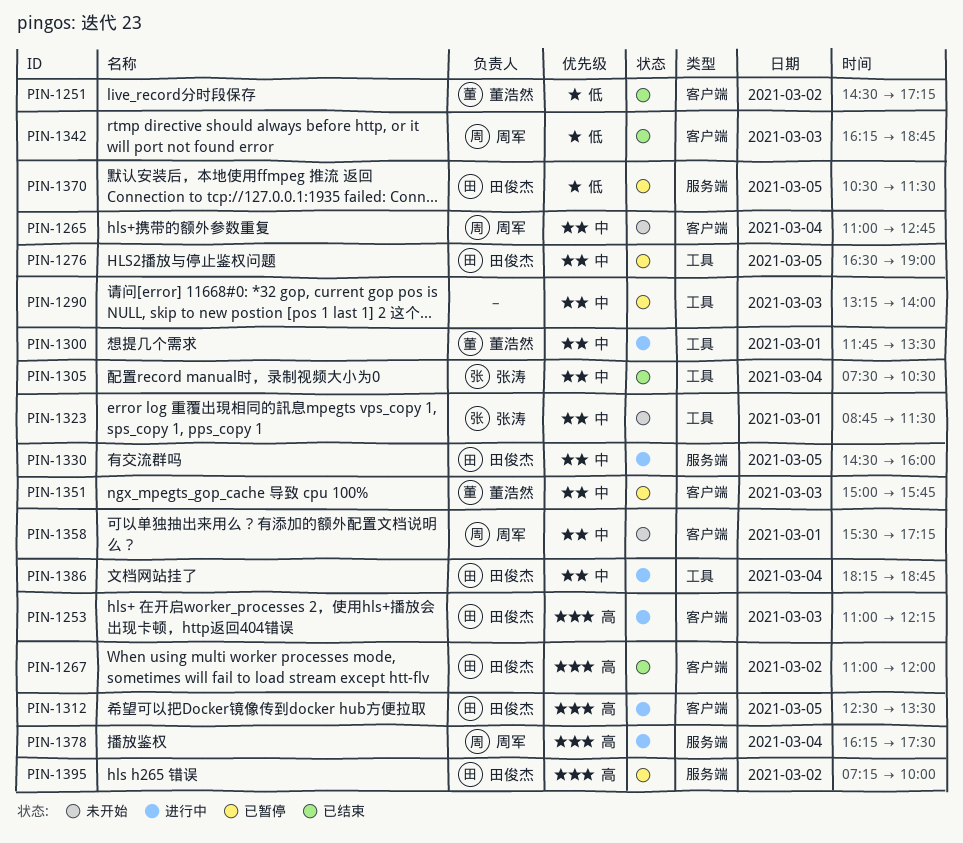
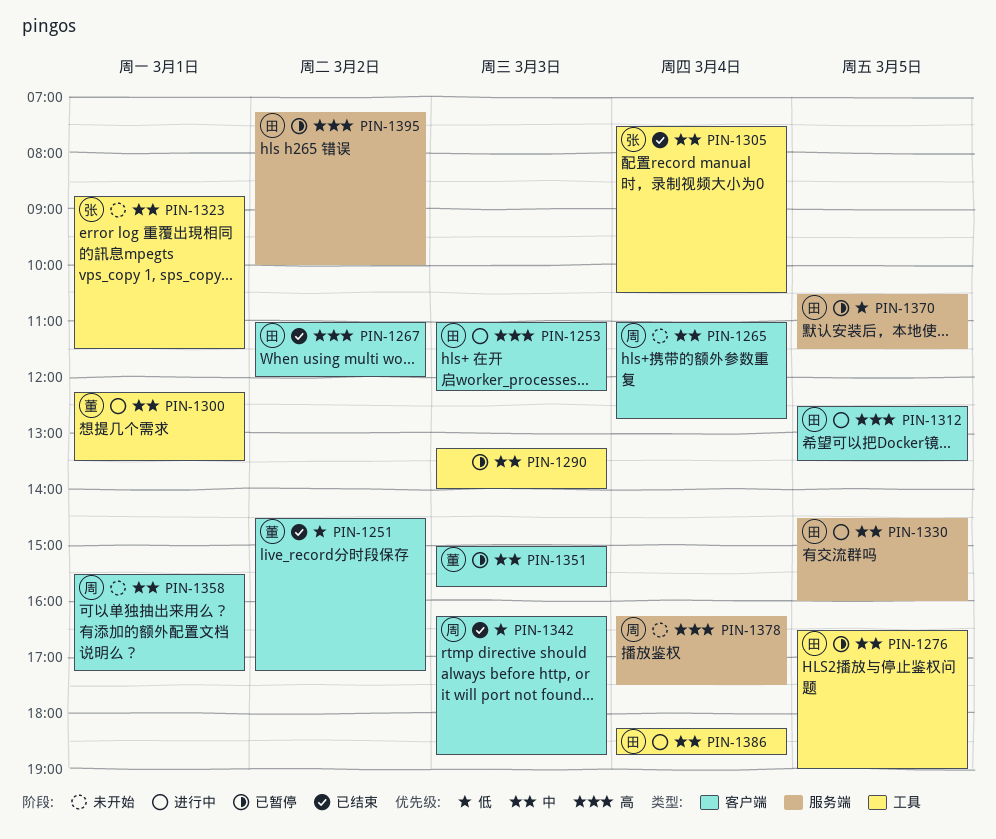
PIN-1300, begins: 11:45 -> 12:15
PIN-1378, status: 进行中 -> 未开始

